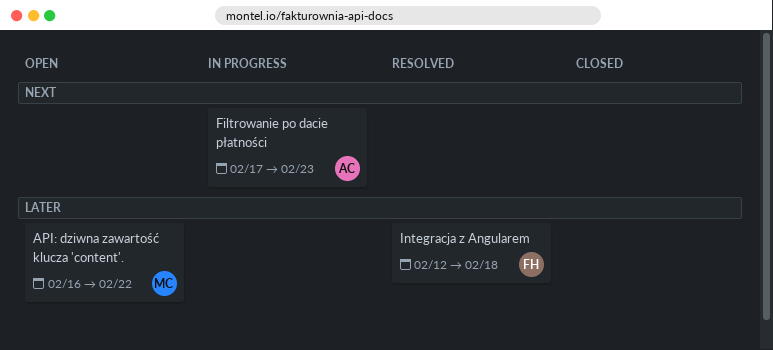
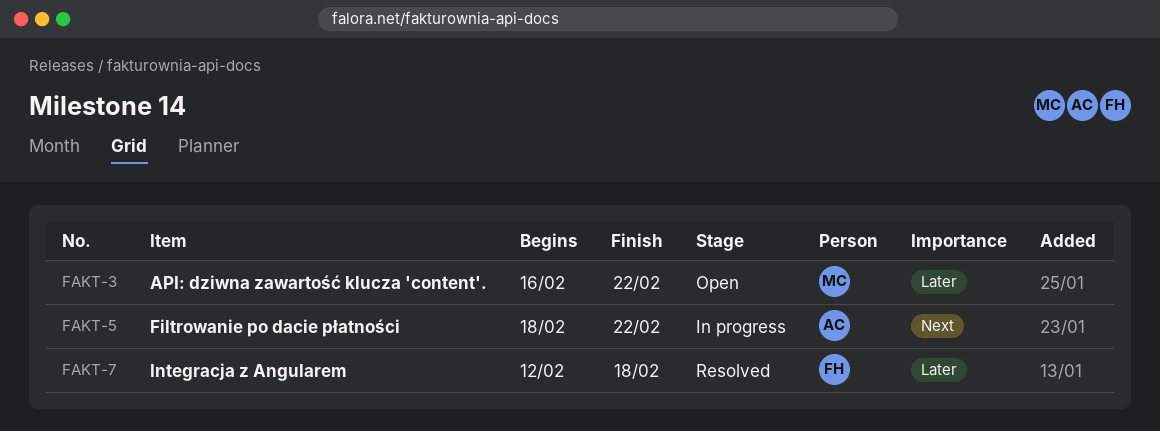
Filtrowanie po dacie płatności, start: Feb 17 -> Feb 18
Filtrowanie po dacie płatności, due: Feb 23 -> Feb 22

